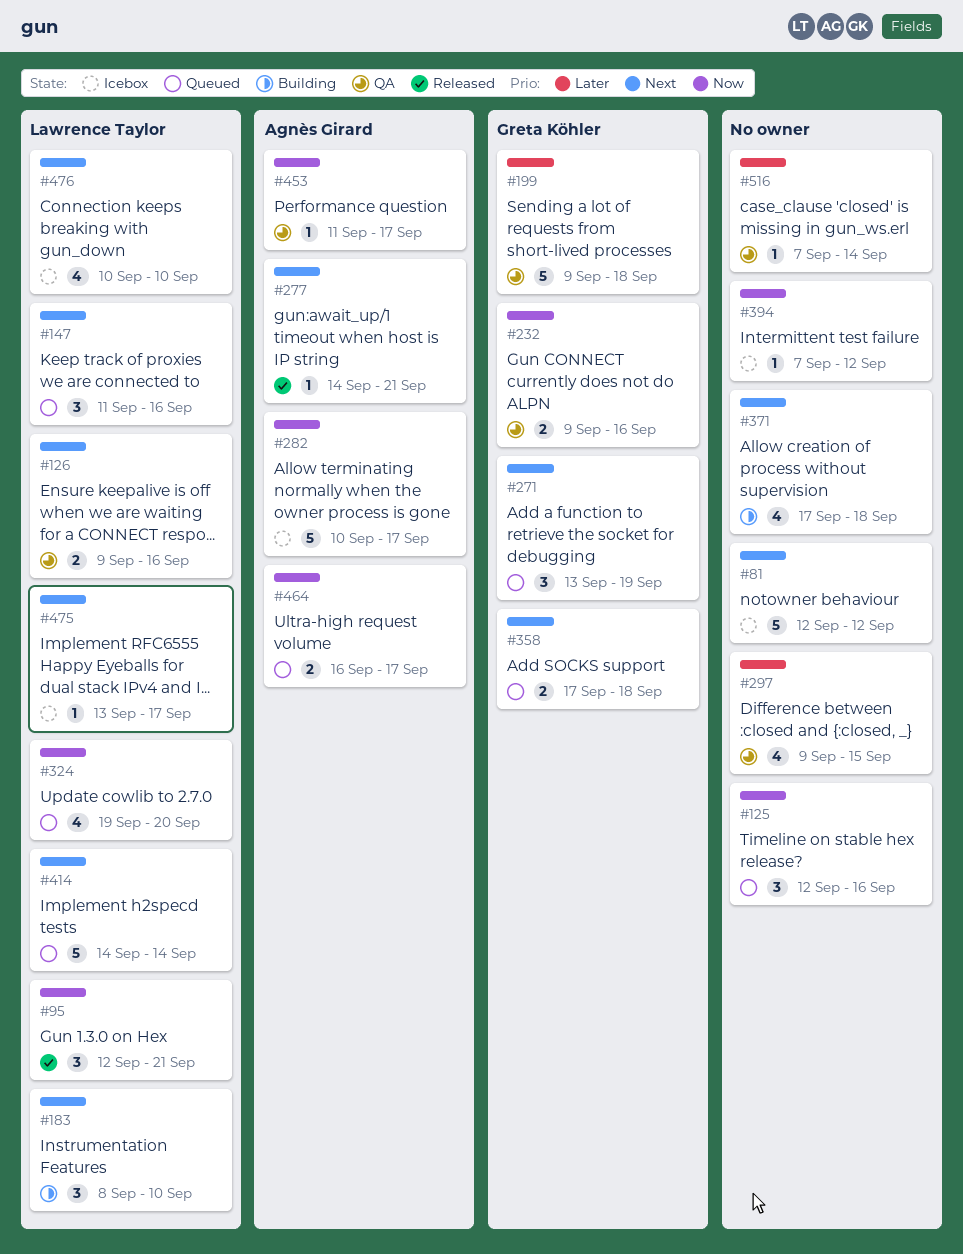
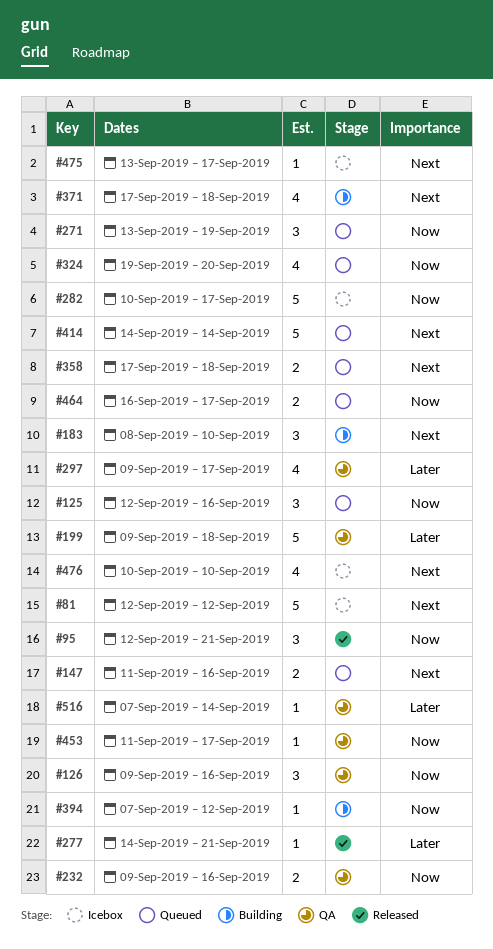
#126, priority: Next -> Now
#126, estimate: 2 -> 3
#147, estimate: 3 -> 2
#271, priority: Next -> Now
#277, priority: Next -> Later
#297, due: Sep 15 -> Sep 17
#394, status: Icebox -> Building

